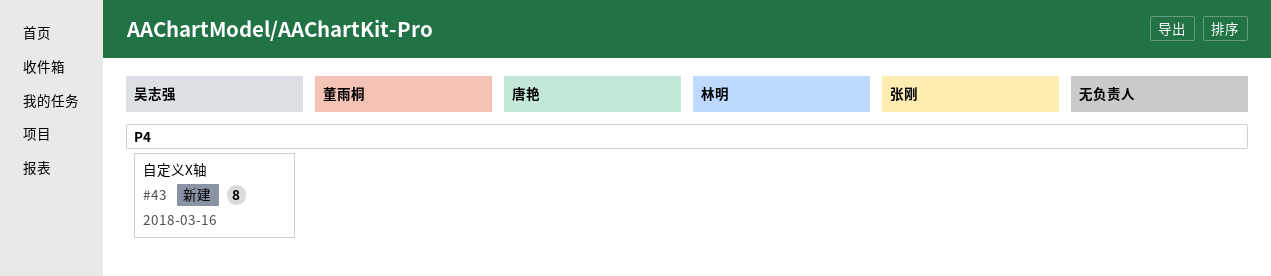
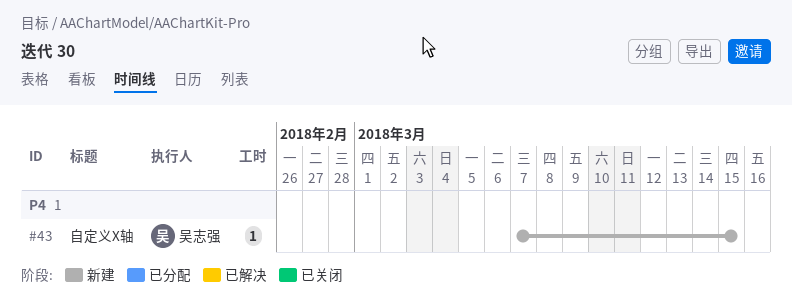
#43, estimate: 8 -> 1
#43, due: Mar 16 -> Mar 15

